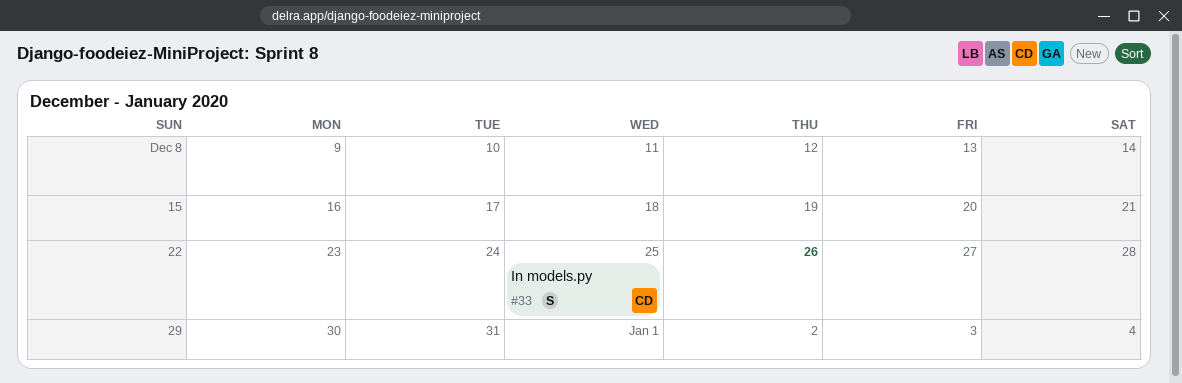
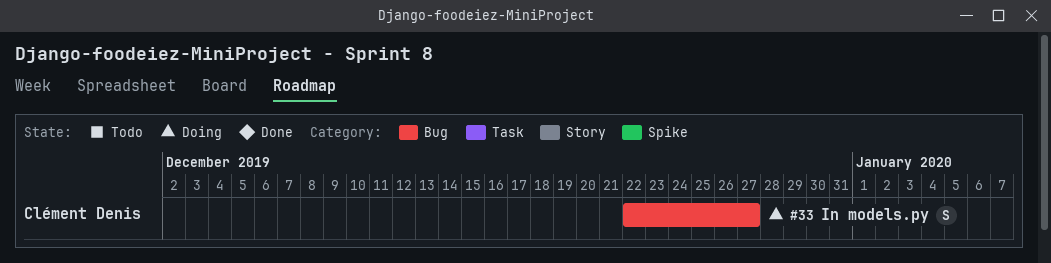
#33, due: Dec 25 -> Dec 27

